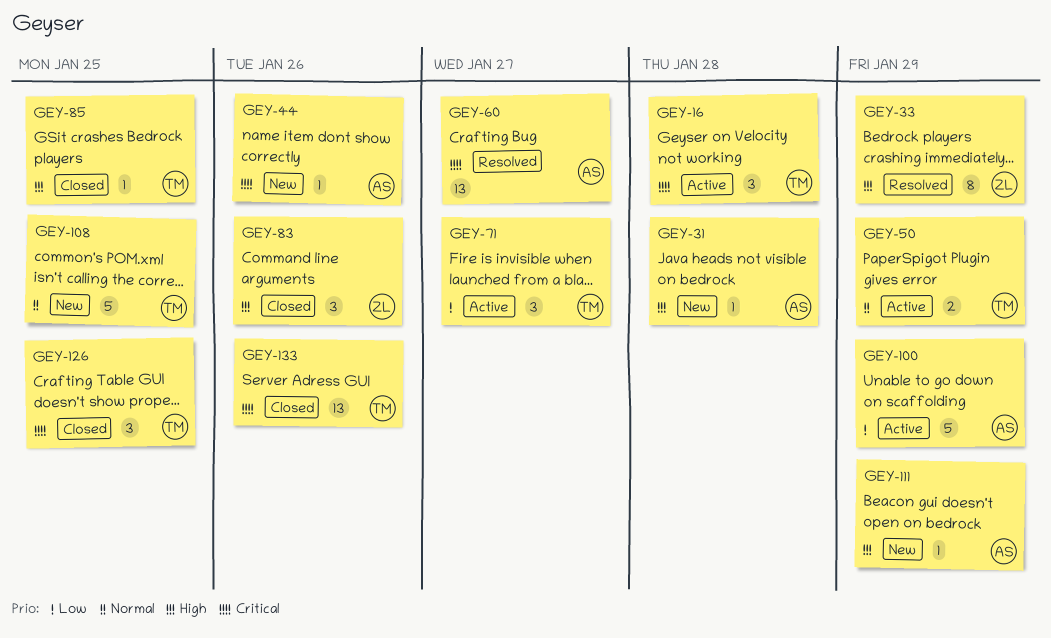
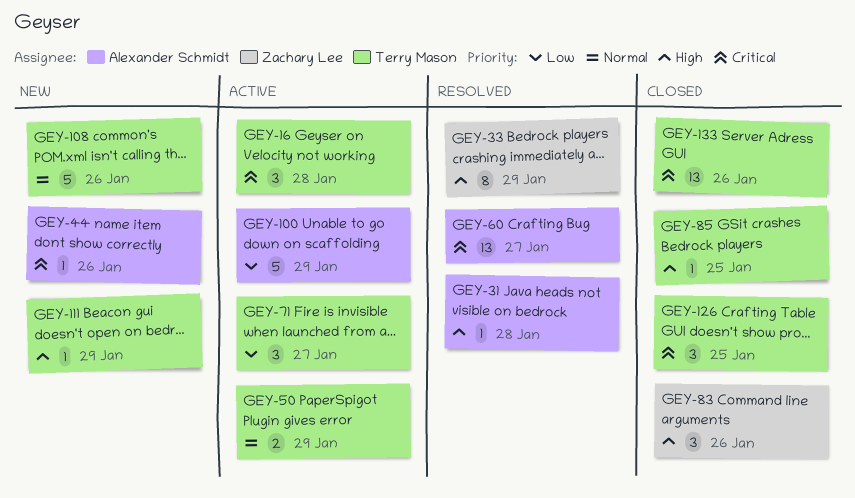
GEY-31, status: New -> Resolved
GEY-108, due: Jan 25 -> Jan 26
GEY-111, owner: Alexander Schmidt -> Terry Mason

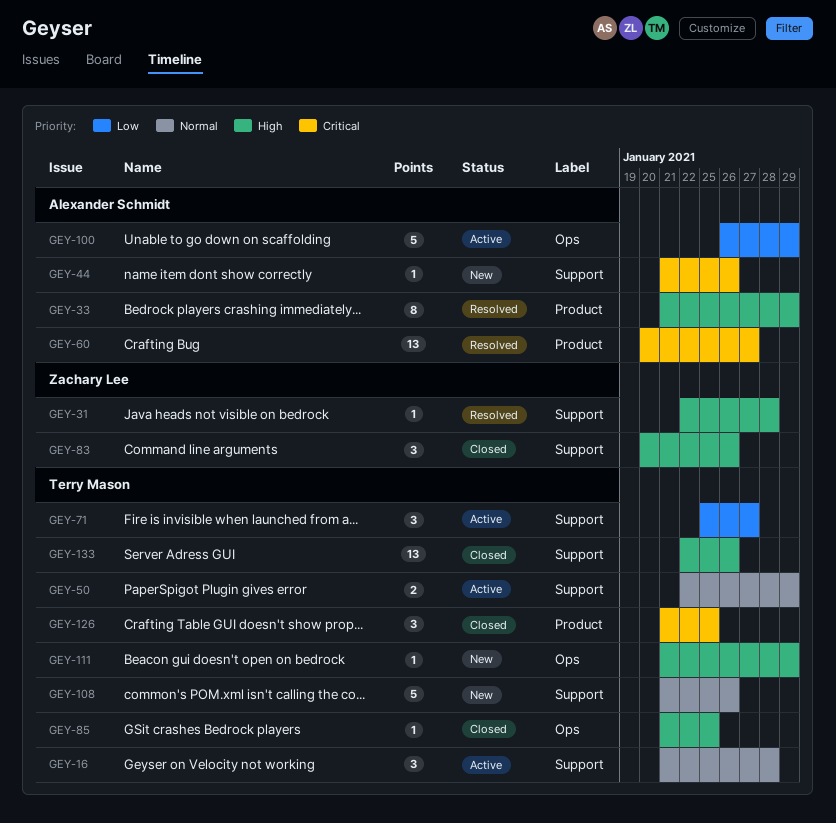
GEY-16, priority: Critical -> Normal
GEY-31, owner: Alexander Schmidt -> Zachary Lee
GEY-33, owner: Zachary Lee -> Alexander Schmidt
GEY-133, priority: Critical -> High

